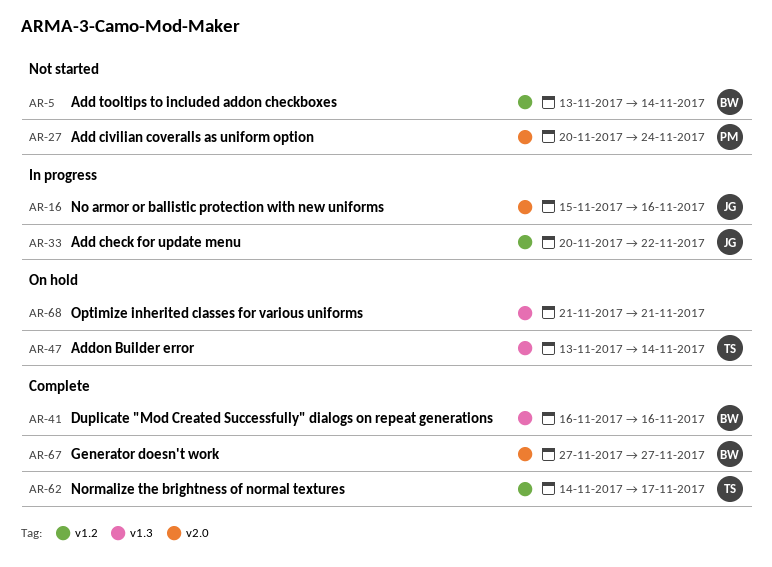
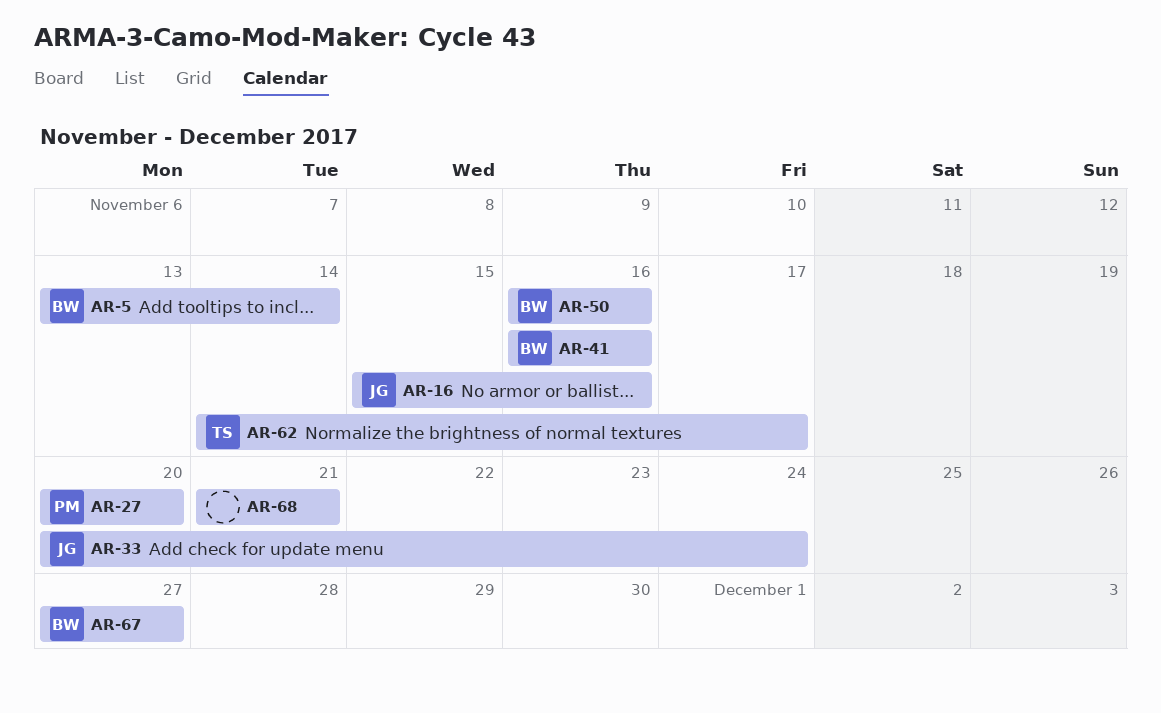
AR-27, due: Nov 24 -> Nov 20
AR-33, due: Nov 22 -> Nov 24
AR-47: present -> none
AR-50: none -> present

